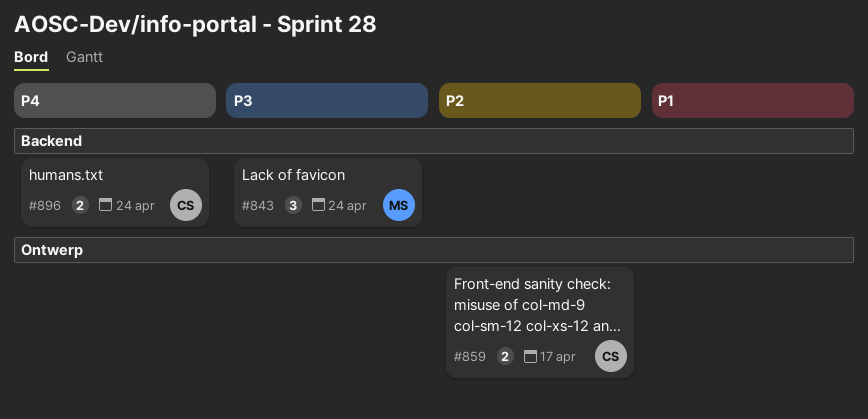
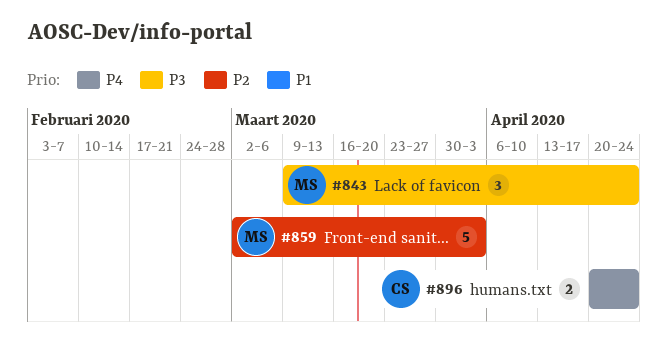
#859, owner: CS -> MS
#859, estimate: 2 -> 5
#859, due: Apr 17 -> Apr 3

